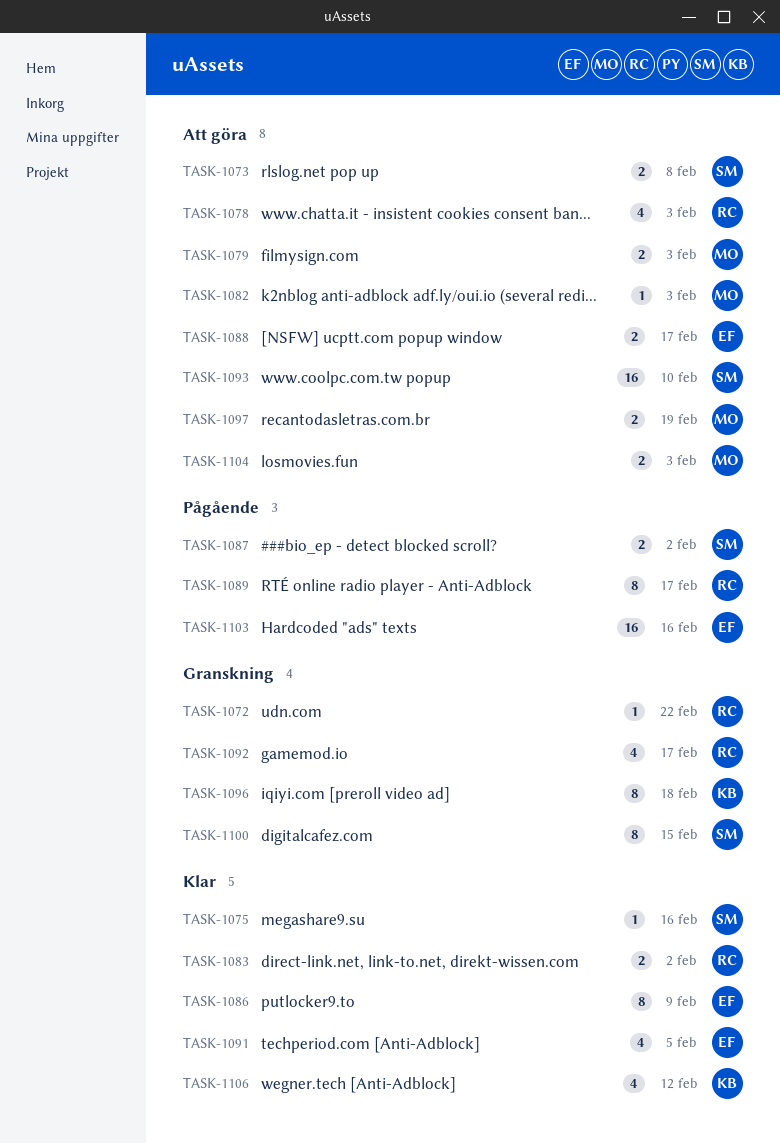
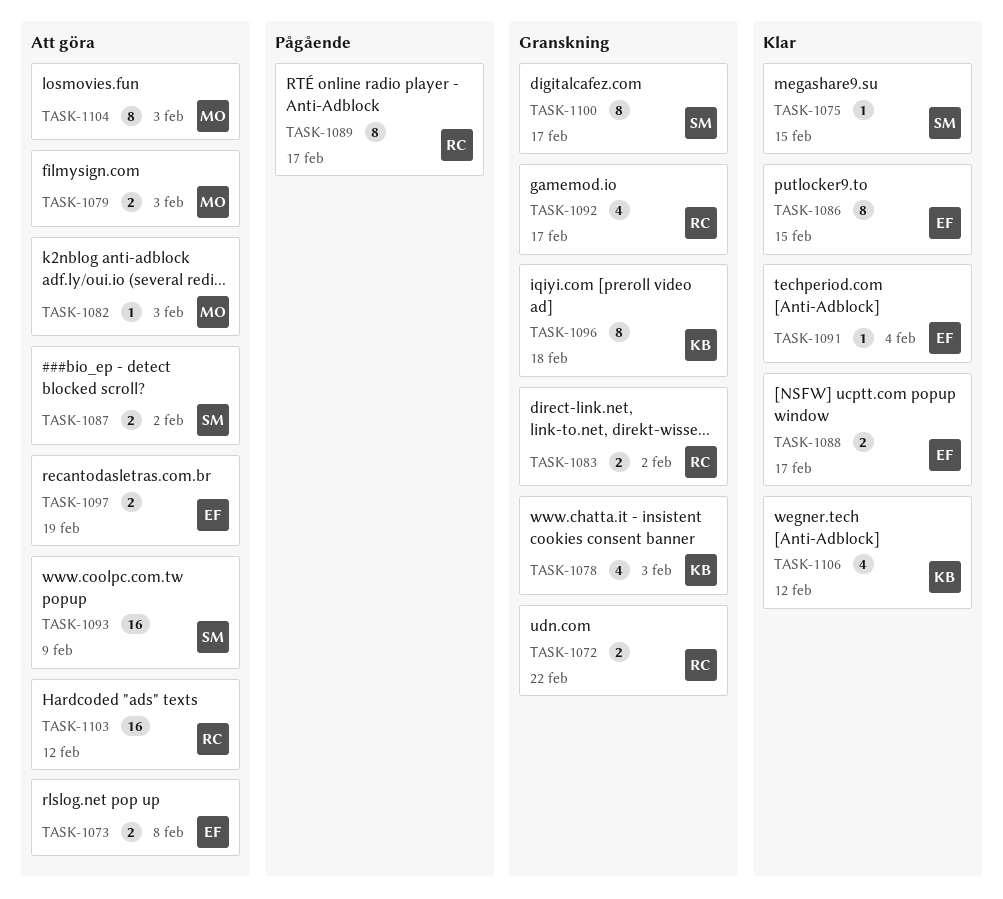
TASK-1072, estimate: 1 -> 2
TASK-1073, owner: SM -> EF
TASK-1075, due: Feb 16 -> Feb 15
TASK-1078, status: Att göra -> Granskning
TASK-1078, owner: RC -> KB
TASK-1083, status: Klar -> Granskning
TASK-1086, due: Feb 9 -> Feb 15
TASK-1087, status: Pågående -> Att göra
TASK-1088, status: Att göra -> Klar
TASK-1091, estimate: 4 -> 1
TASK-1091, due: Feb 5 -> Feb 4
TASK-1093, due: Feb 10 -> Feb 9
TASK-1097, owner: MO -> EF
TASK-1100, due: Feb 15 -> Feb 17
TASK-1103, status: Pågående -> Att göra
TASK-1103, owner: EF -> RC
TASK-1103, due: Feb 16 -> Feb 12
TASK-1104, estimate: 2 -> 8

